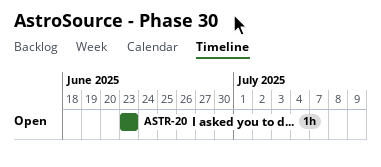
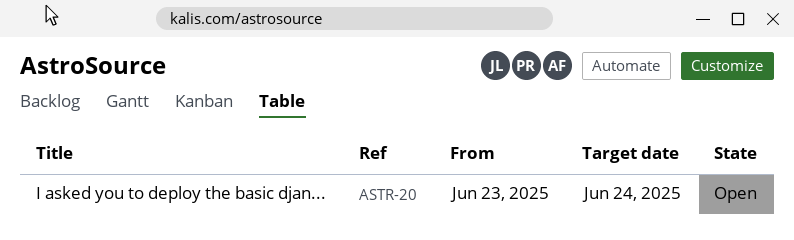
ASTR-20, due: Jun 23 -> Jun 24

